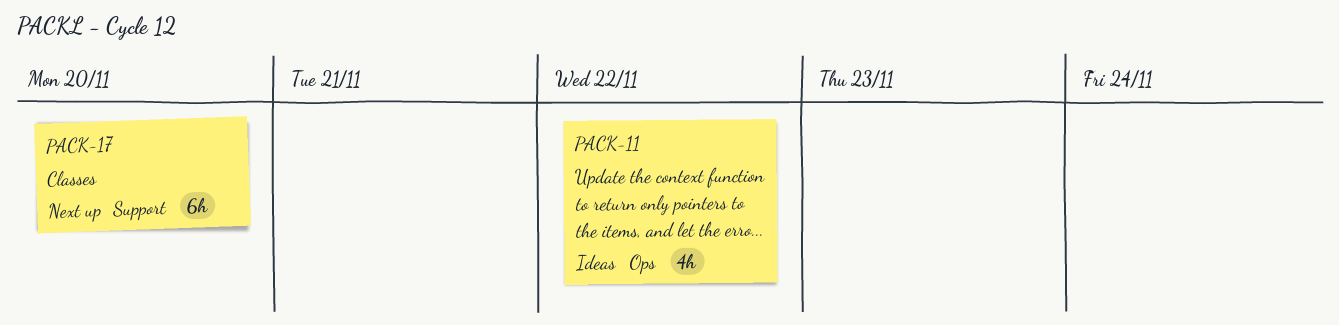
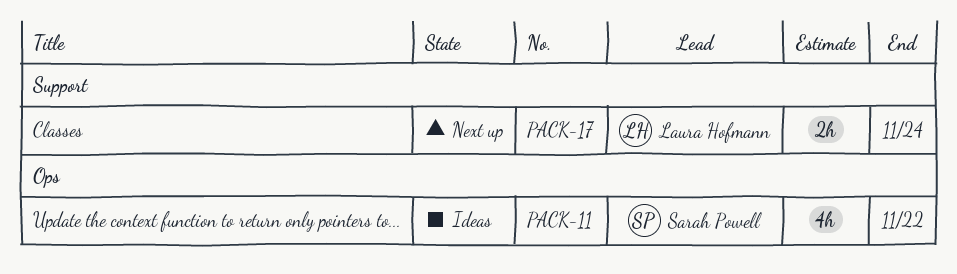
PACK-17, estimate: 6h -> 2h
PACK-17, due: Nov 20 -> Nov 24

